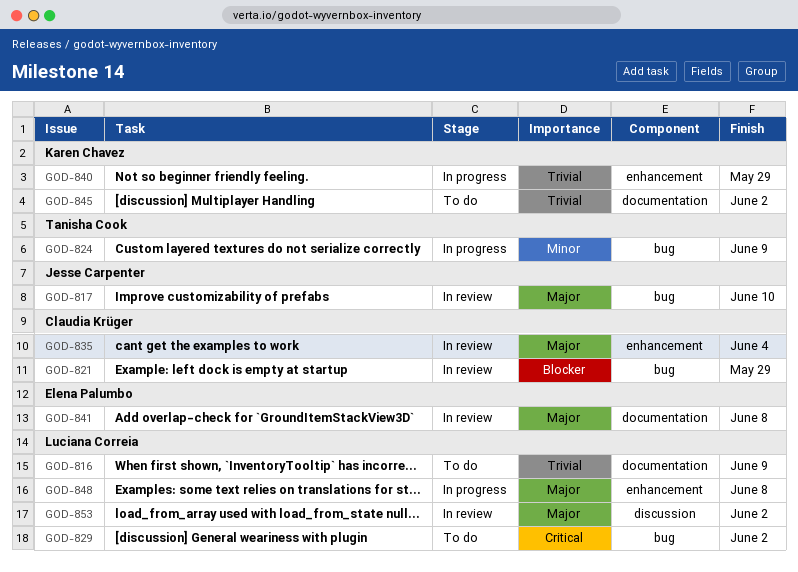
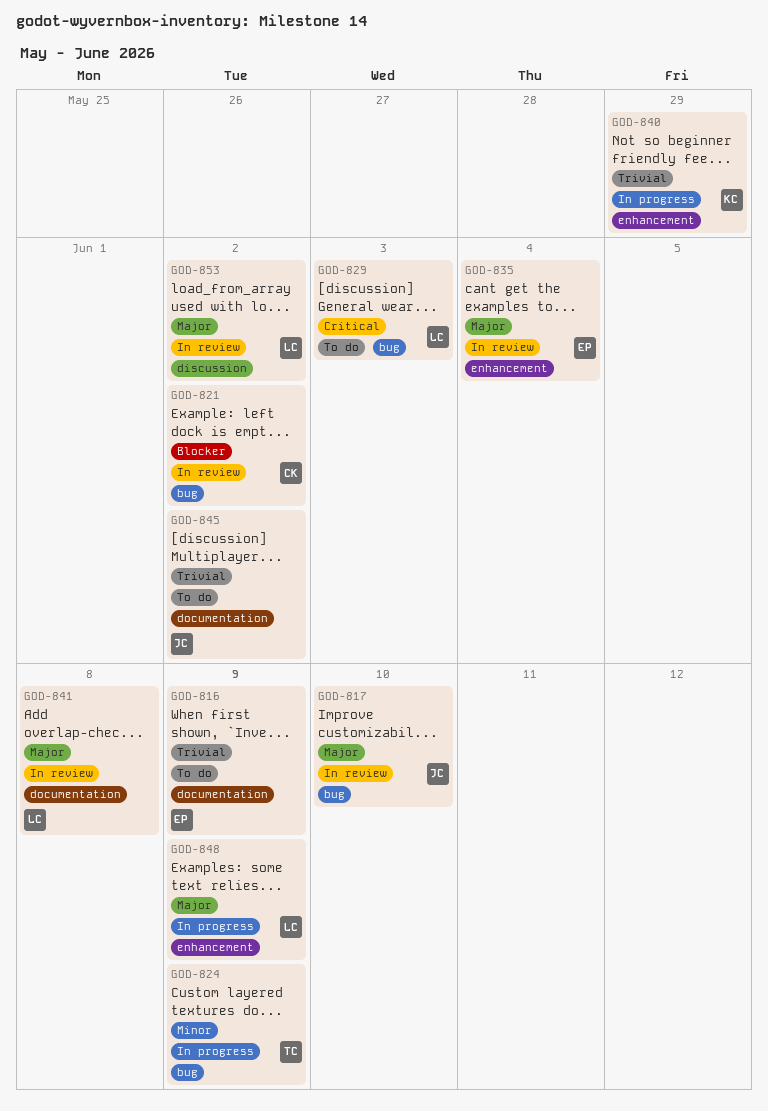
GOD-816, owner: Luciana Correia -> Elena Palumbo
GOD-821, due: May 29 -> Jun 2
GOD-829, due: Jun 2 -> Jun 3
GOD-835, owner: Claudia Krüger -> Elena Palumbo
GOD-841, owner: Elena Palumbo -> Luciana Correia
GOD-845, owner: Karen Chavez -> Jesse Carpenter
GOD-848, due: Jun 8 -> Jun 9

